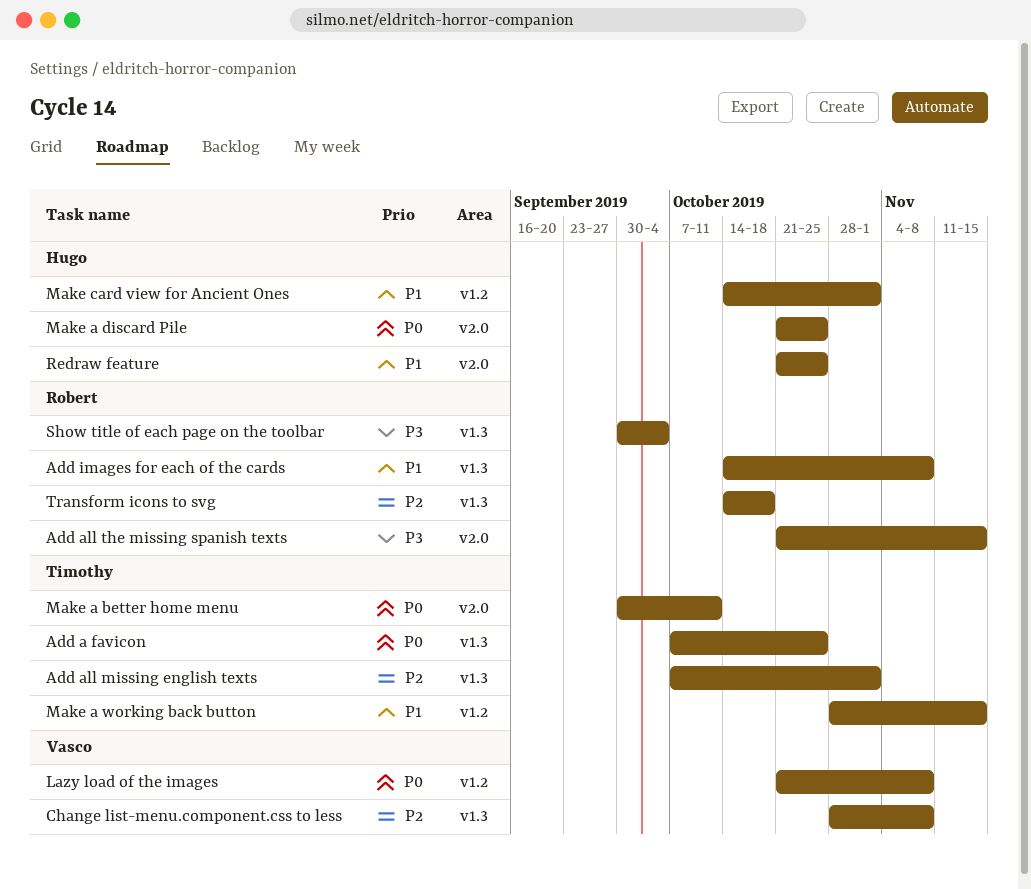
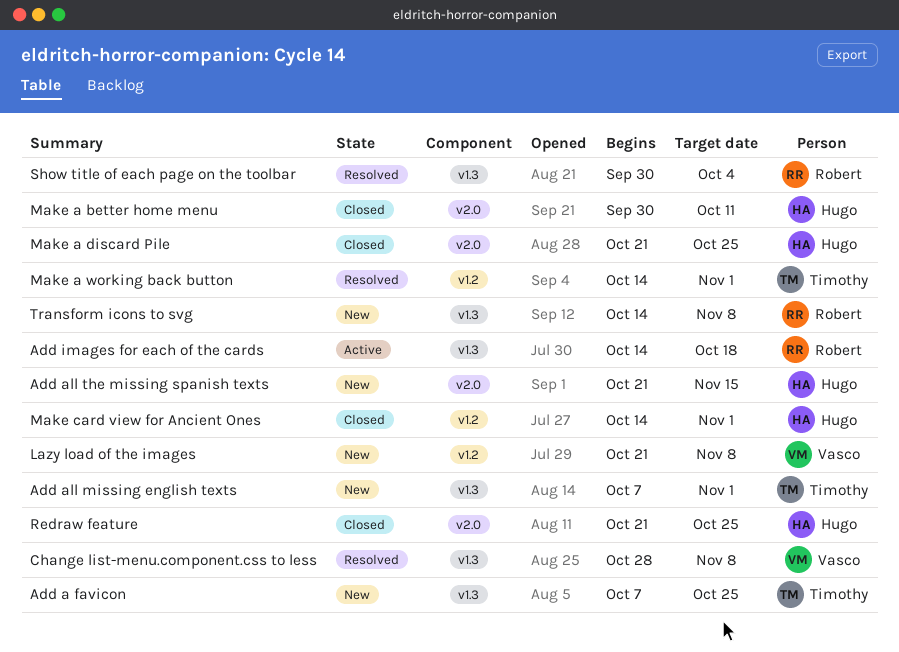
Add all the missing spanish texts, owner: Robert -> Hugo
Add images for each of the cards, due: Nov 8 -> Oct 18
Make a better home menu, owner: Timothy -> Hugo
Make a working back button, start: Oct 28 -> Oct 14
Make a working back button, due: Nov 15 -> Nov 1
Transform icons to svg, due: Oct 18 -> Nov 8

